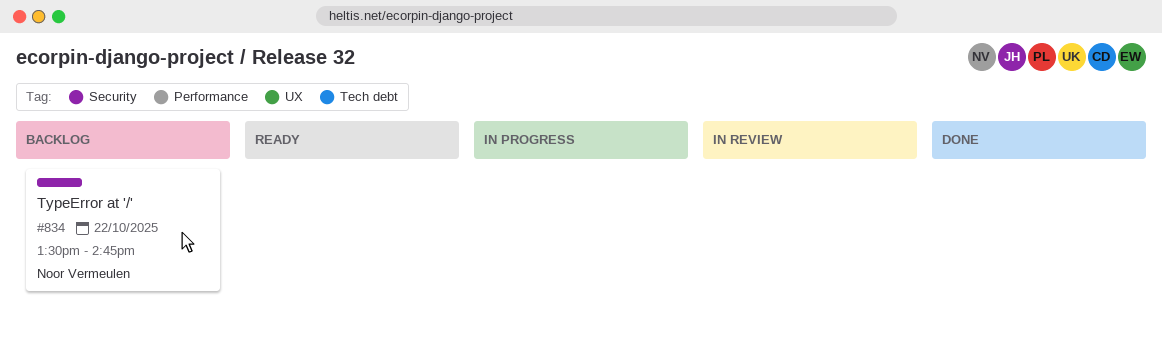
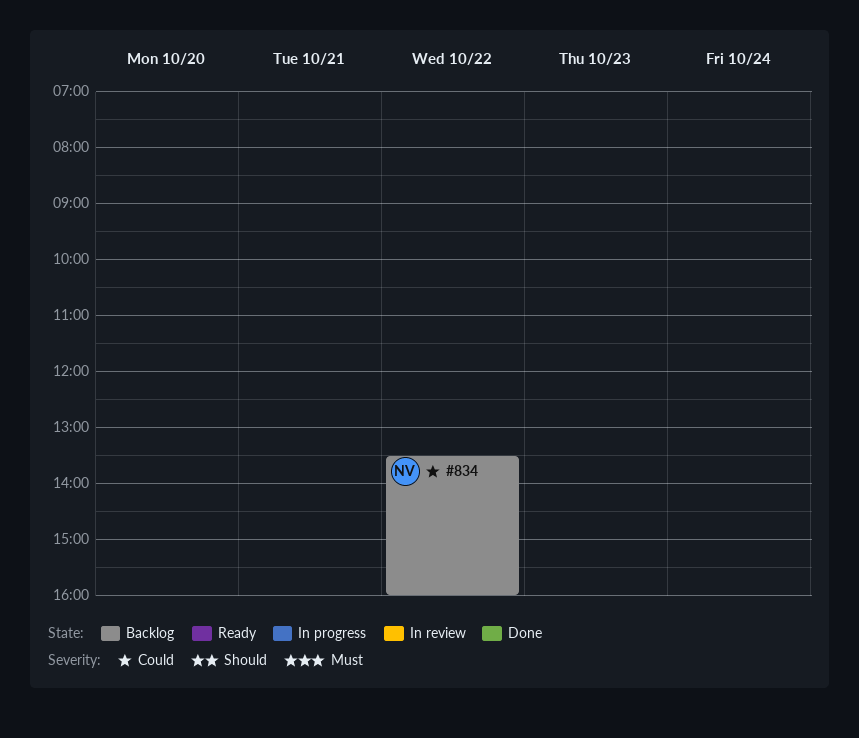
#834, ends: 14:45 -> 16:00

